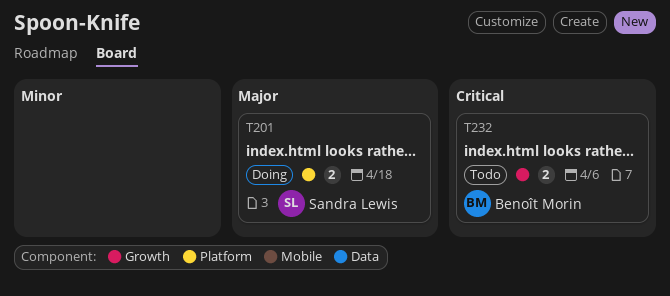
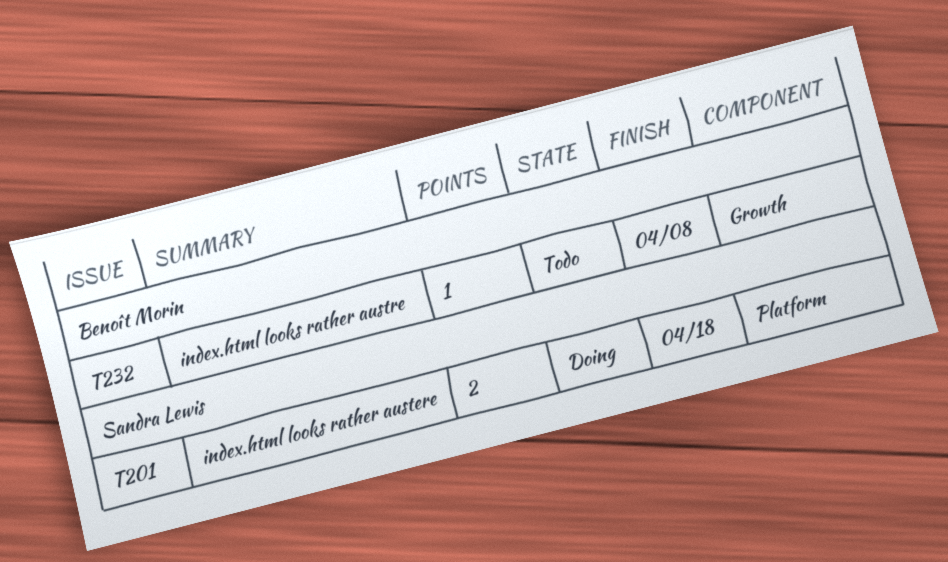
T232, estimate: 2 -> 1
T232, due: Apr 6 -> Apr 8

